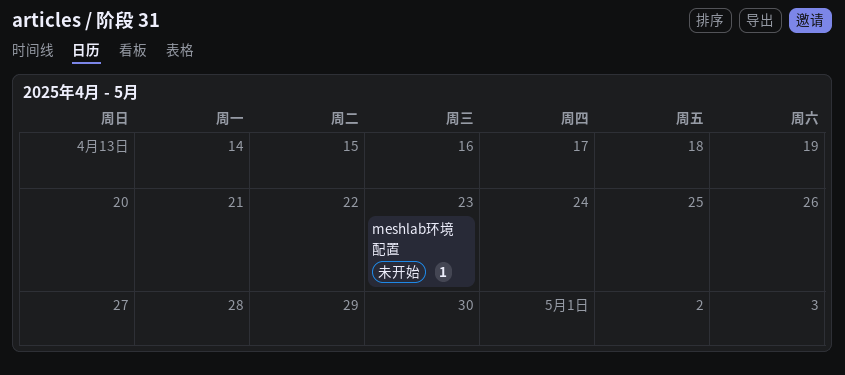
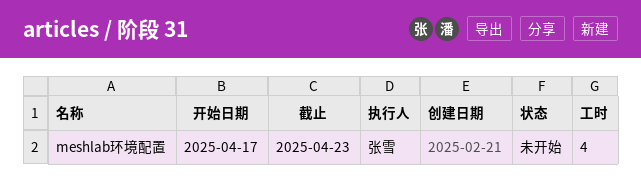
meshlab环境配置, estimate: 1 -> 4

